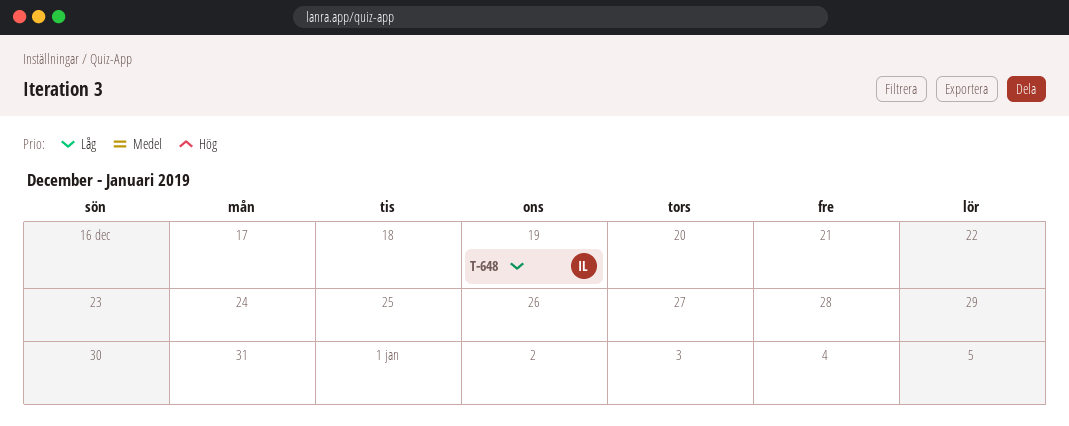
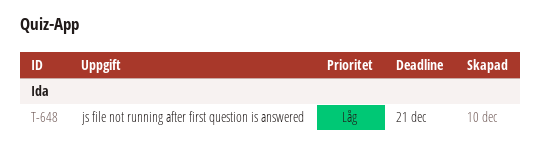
T-648, due: Dec 19 -> Dec 21

